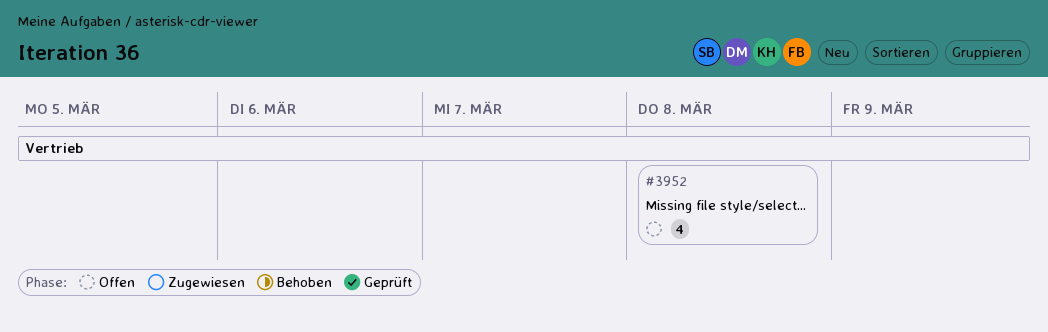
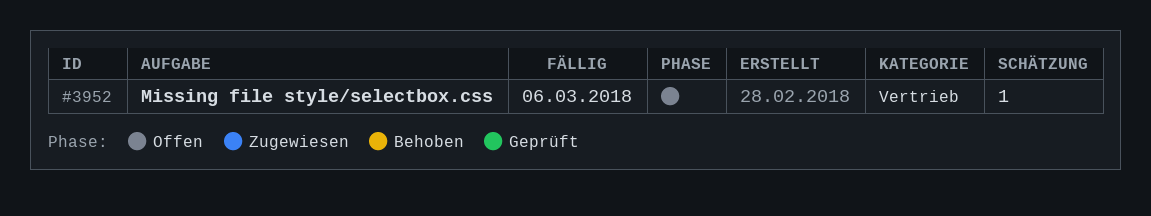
#3952, estimate: 4 -> 1
#3952, due: Mar 8 -> Mar 6

